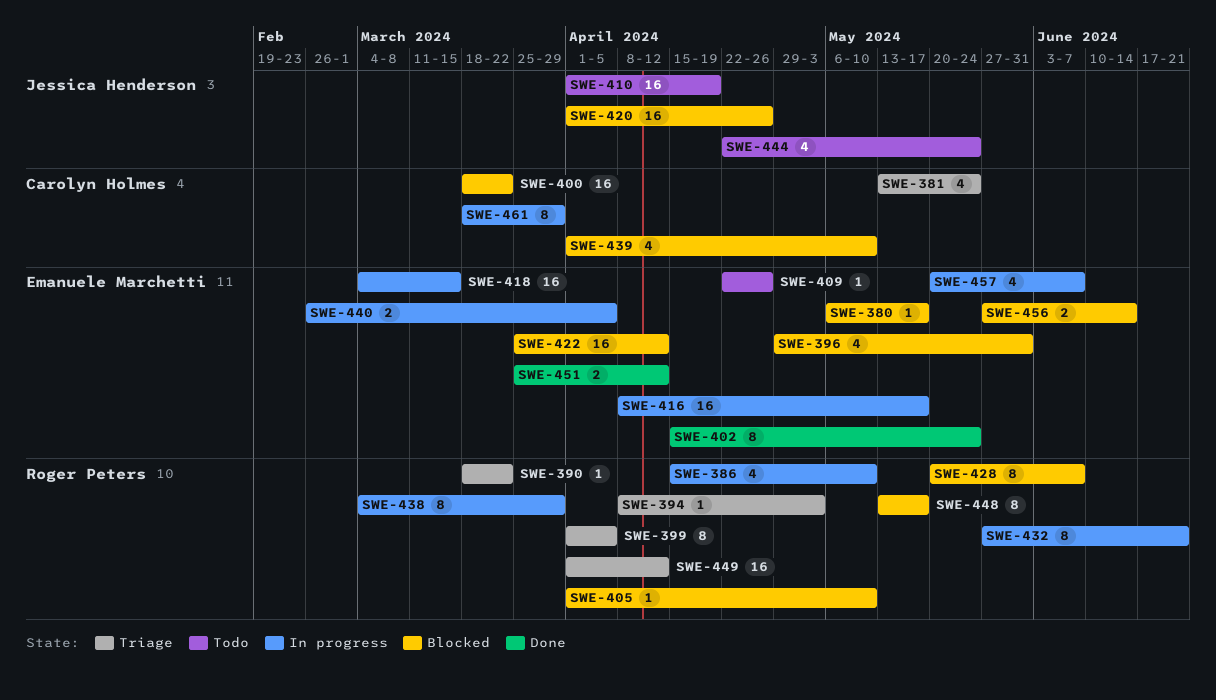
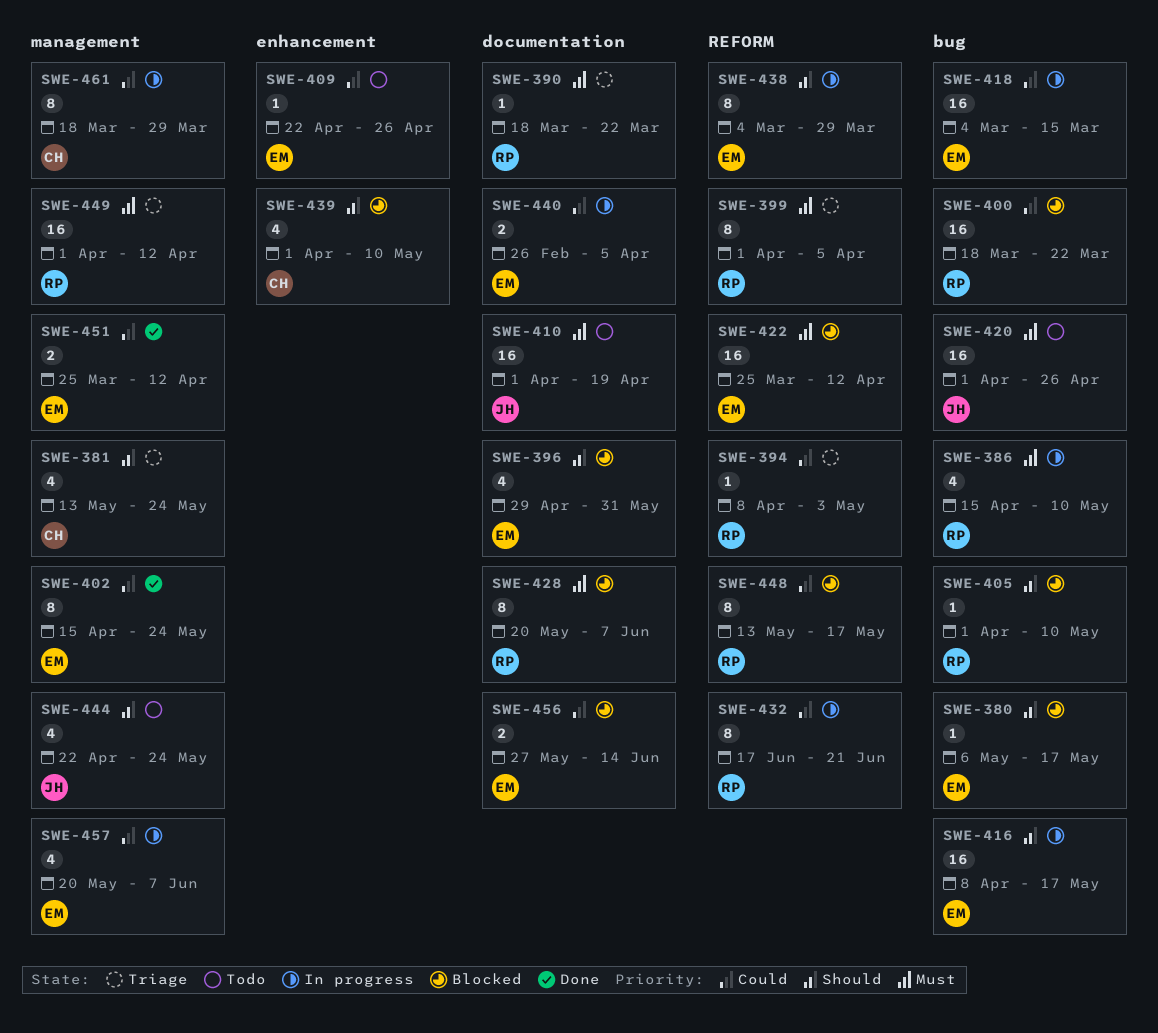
SWE-400, owner: Carolyn Holmes -> Roger Peters
SWE-420, status: Blocked -> Todo
SWE-432, start: May 27 -> Jun 17
SWE-438, owner: Roger Peters -> Emanuele Marchetti

